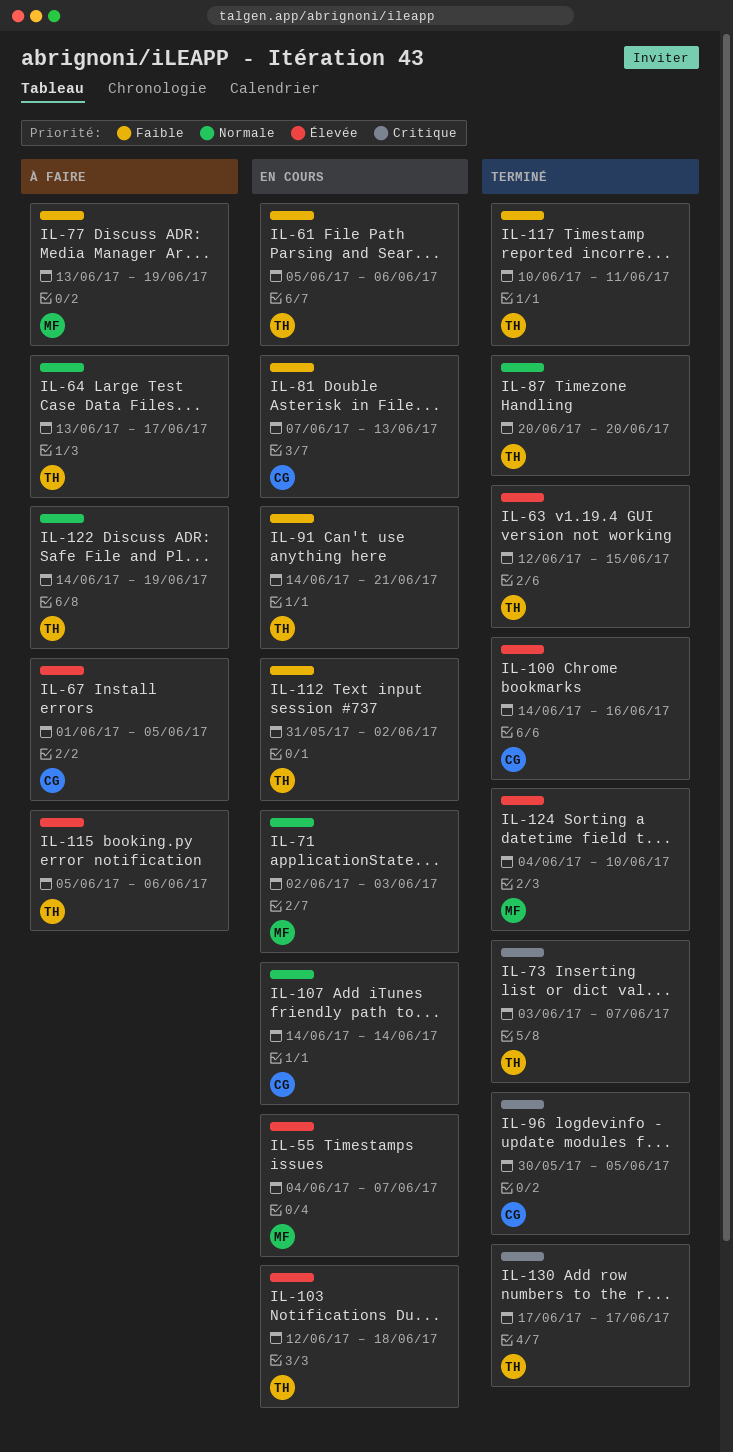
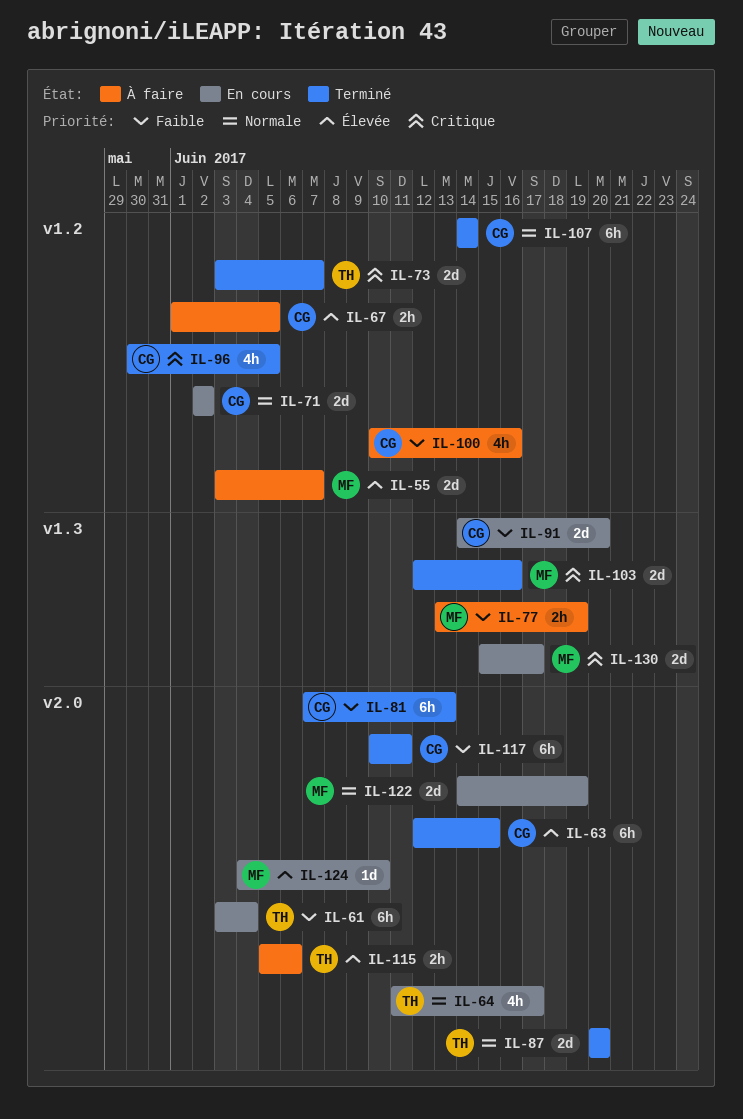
IL-55, status: En cours -> À faire
IL-55, start: Jun 4 -> Jun 3
IL-61, start: Jun 5 -> Jun 3
IL-61, due: Jun 6 -> Jun 4
IL-63, owner: TH -> CG
IL-64, status: À faire -> En cours
IL-64, start: Jun 13 -> Jun 11
IL-71, owner: MF -> CG
IL-71, due: Jun 3 -> Jun 2
IL-81, status: En cours -> Terminé
IL-91, owner: TH -> CG
IL-91, due: Jun 21 -> Jun 20
IL-100, status: Terminé -> À faire
IL-100, priority: Élevée -> Faible
IL-100, start: Jun 14 -> Jun 10
IL-103, status: En cours -> Terminé
IL-103, owner: TH -> MF
IL-103, priority: Élevée -> Critique
IL-103, due: Jun 18 -> Jun 16
IL-107, status: En cours -> Terminé
IL-112: present -> none
IL-117, owner: TH -> CG
IL-122, status: À faire -> En cours
IL-122, owner: TH -> MF
IL-124, status: Terminé -> En cours
IL-130, status: Terminé -> En cours
IL-130, owner: TH -> MF
IL-130, start: Jun 17 -> Jun 15

